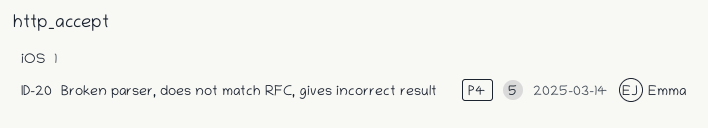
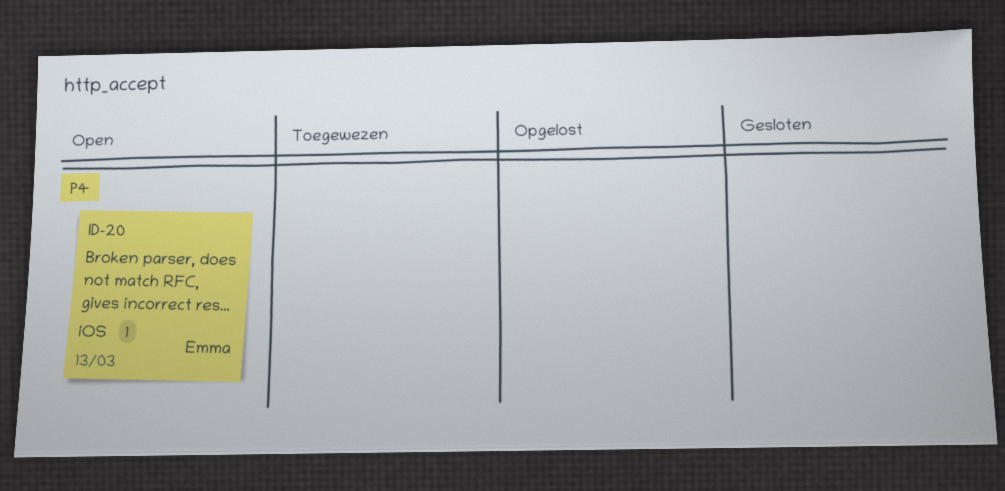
ID-20, estimate: 5 -> 1
ID-20, due: Mar 14 -> Mar 13

